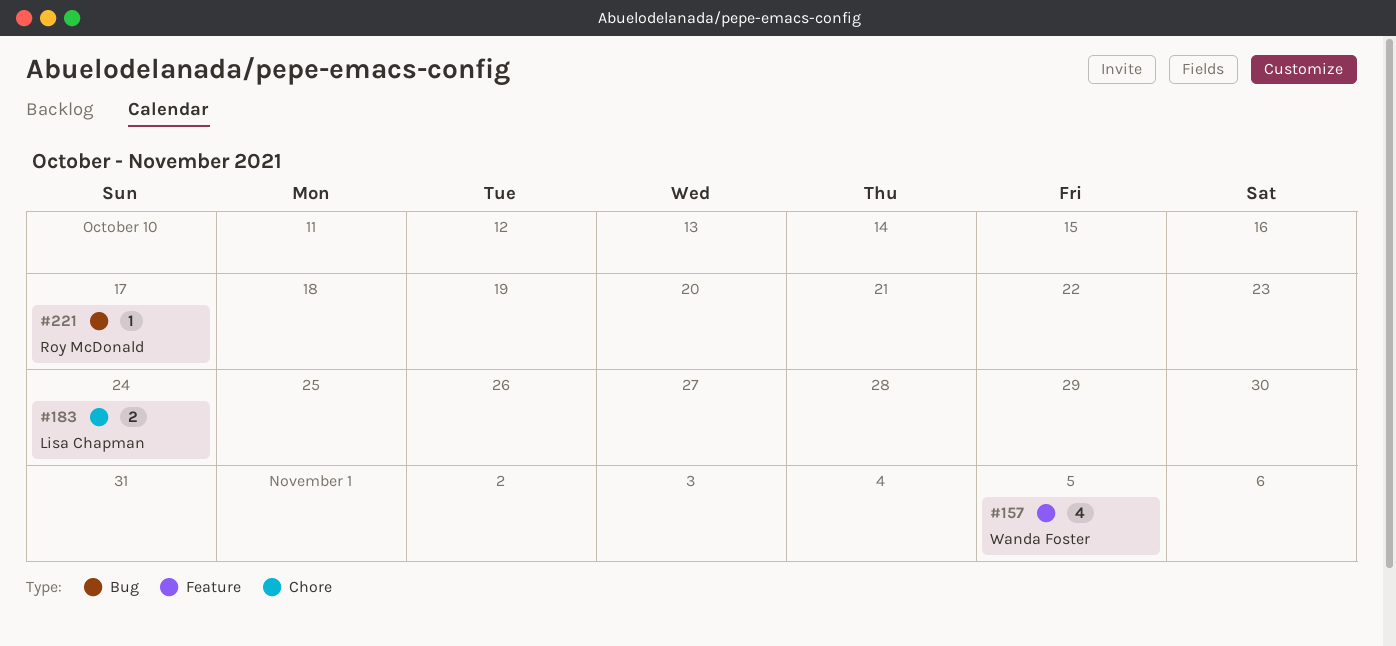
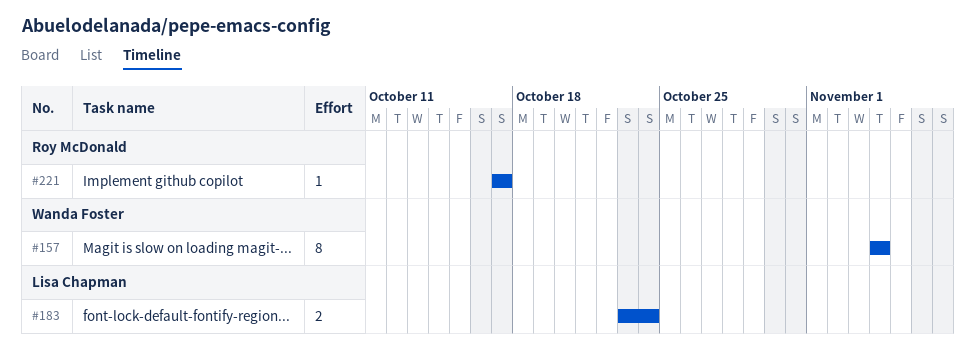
#157, estimate: 4 -> 8
#157, due: Nov 5 -> Nov 4

